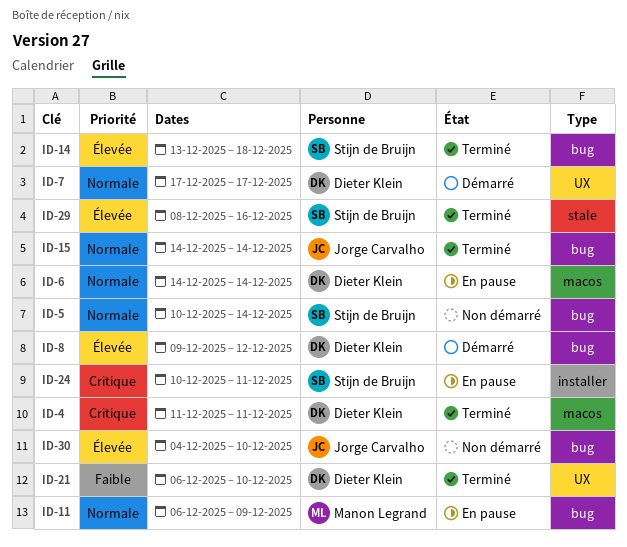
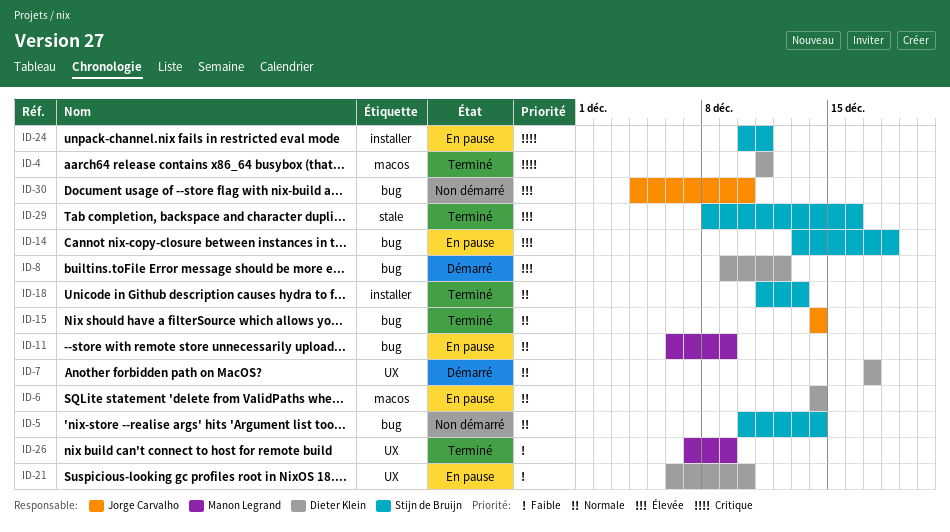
ID-14, status: Terminé -> En pause
ID-18: none -> present
ID-21, status: Terminé -> En pause
ID-26: none -> present

